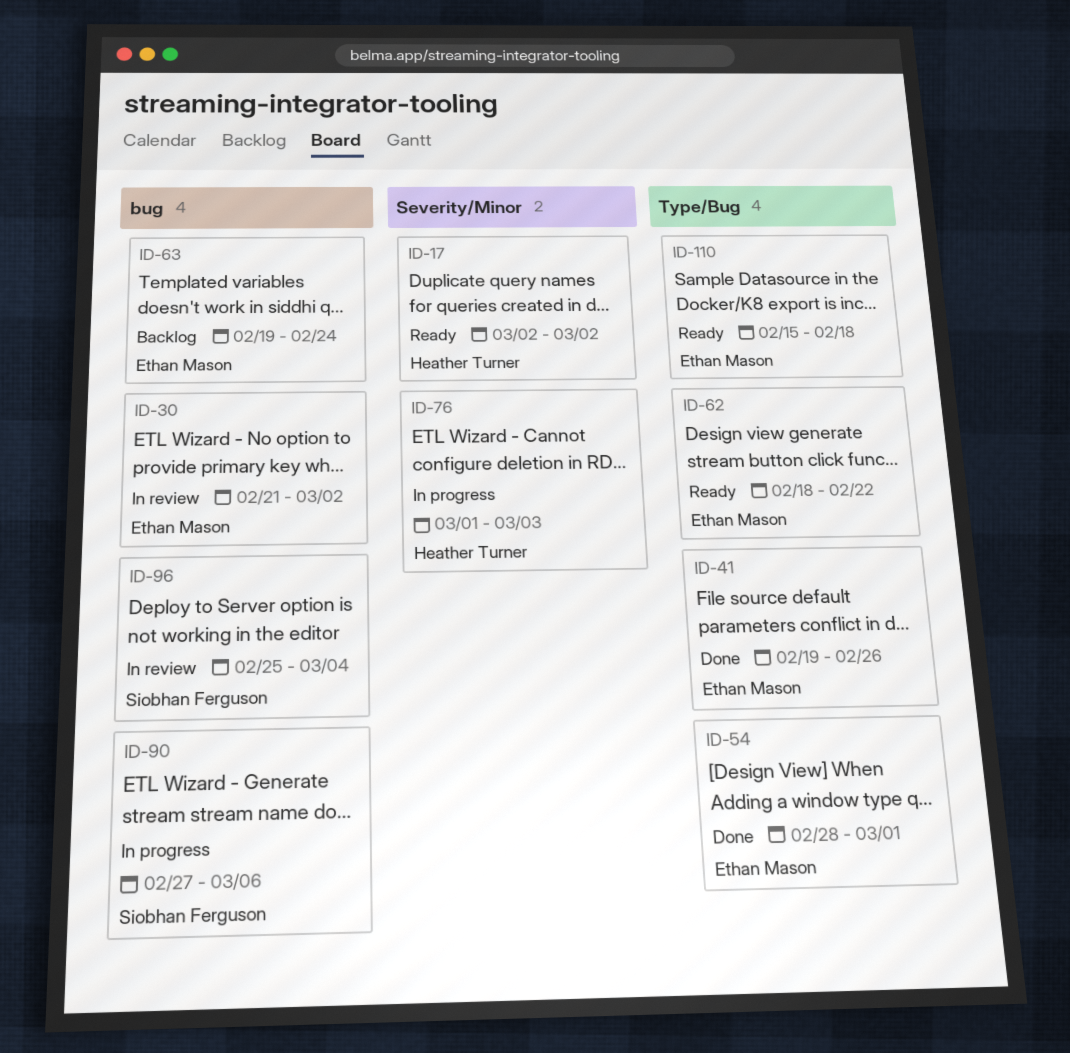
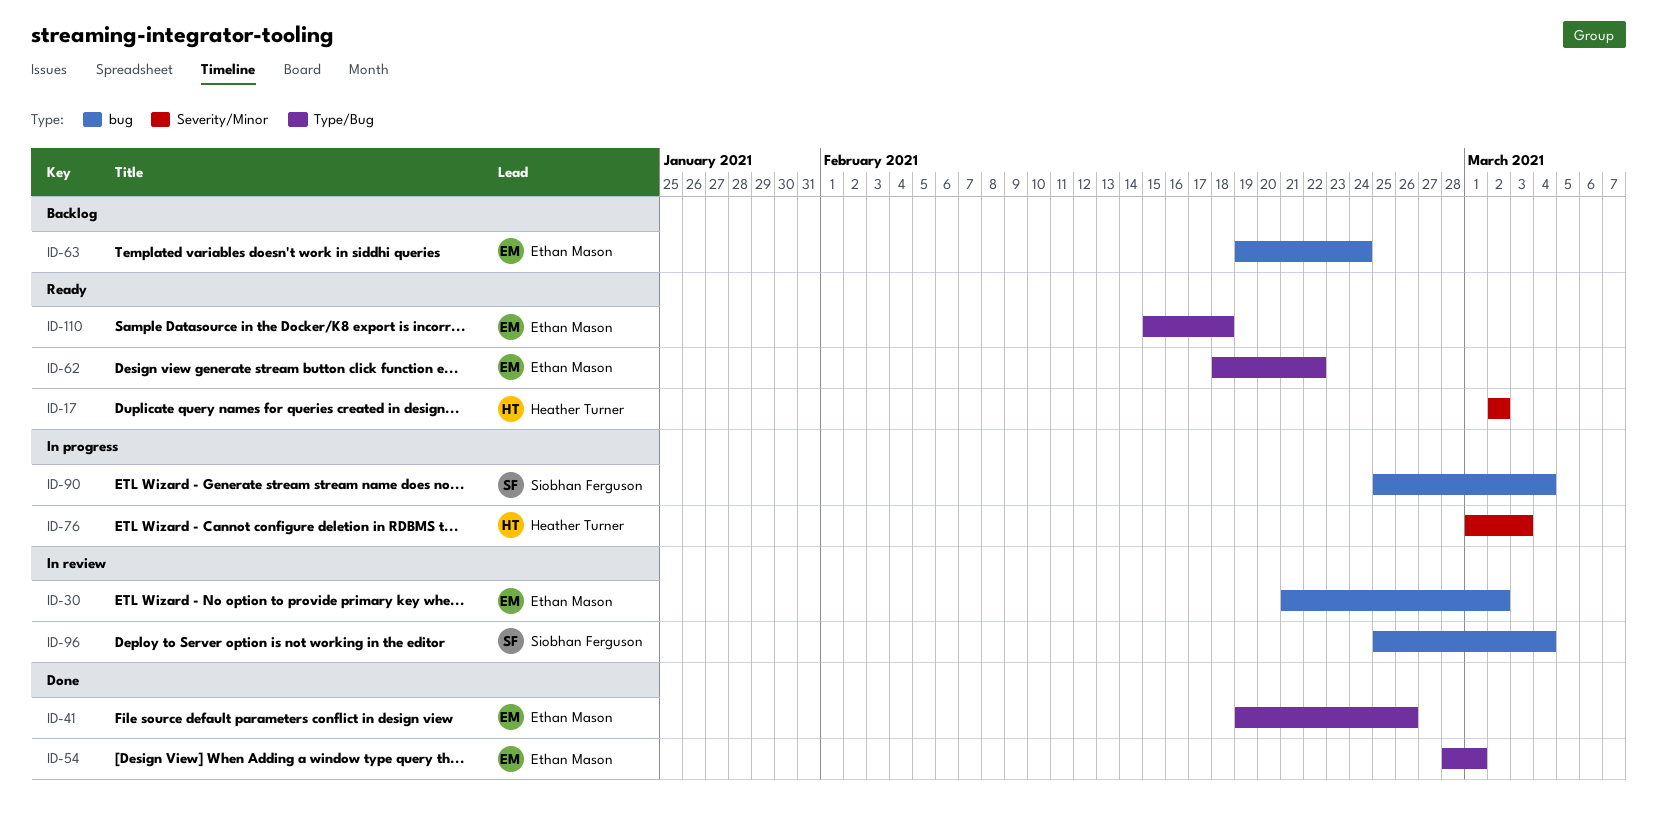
ID-90, start: Feb 27 -> Feb 25
ID-90, due: Mar 6 -> Mar 4

